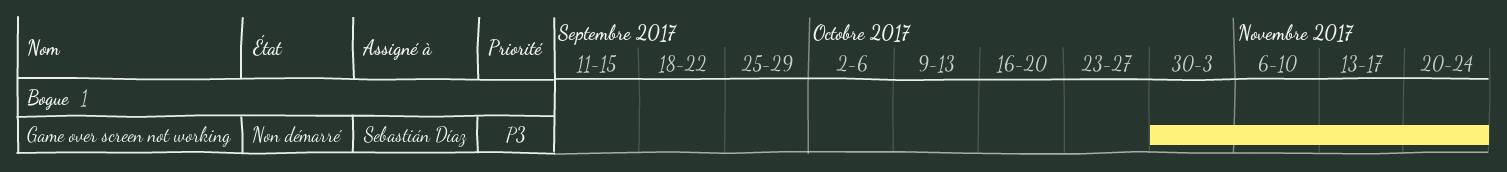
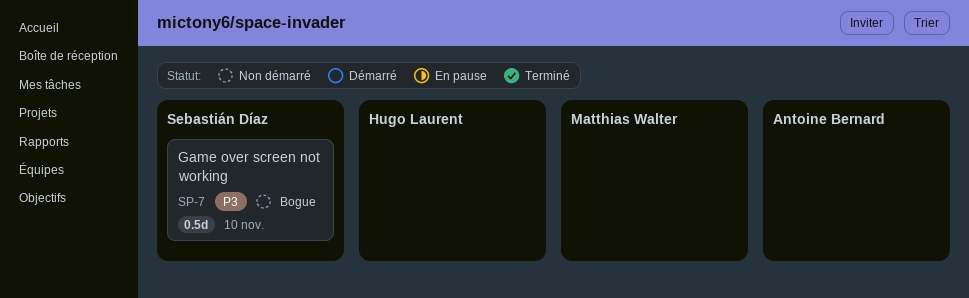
Game over screen not working, due: Nov 24 -> Nov 10

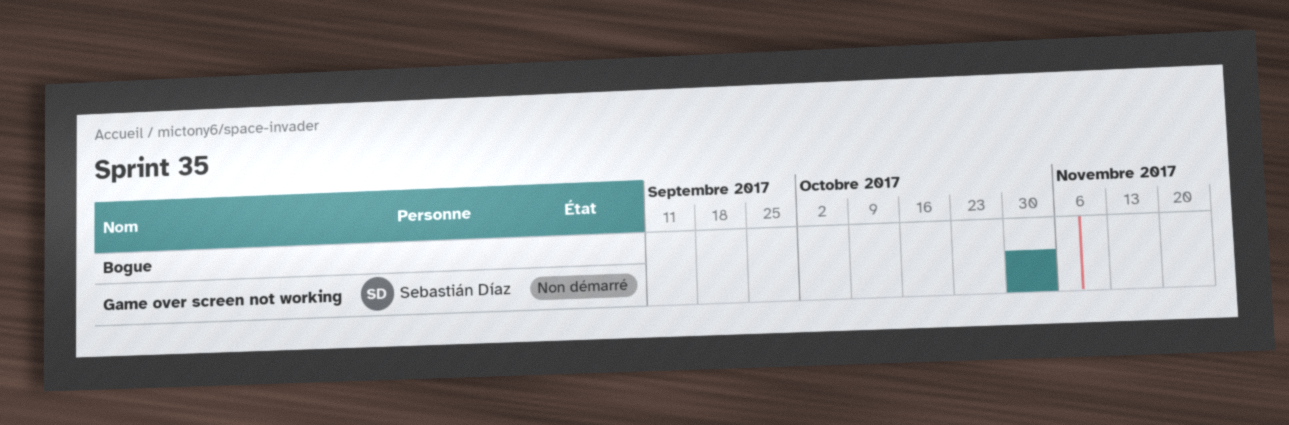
Game over screen not working, due: Nov 10 -> Nov 3

